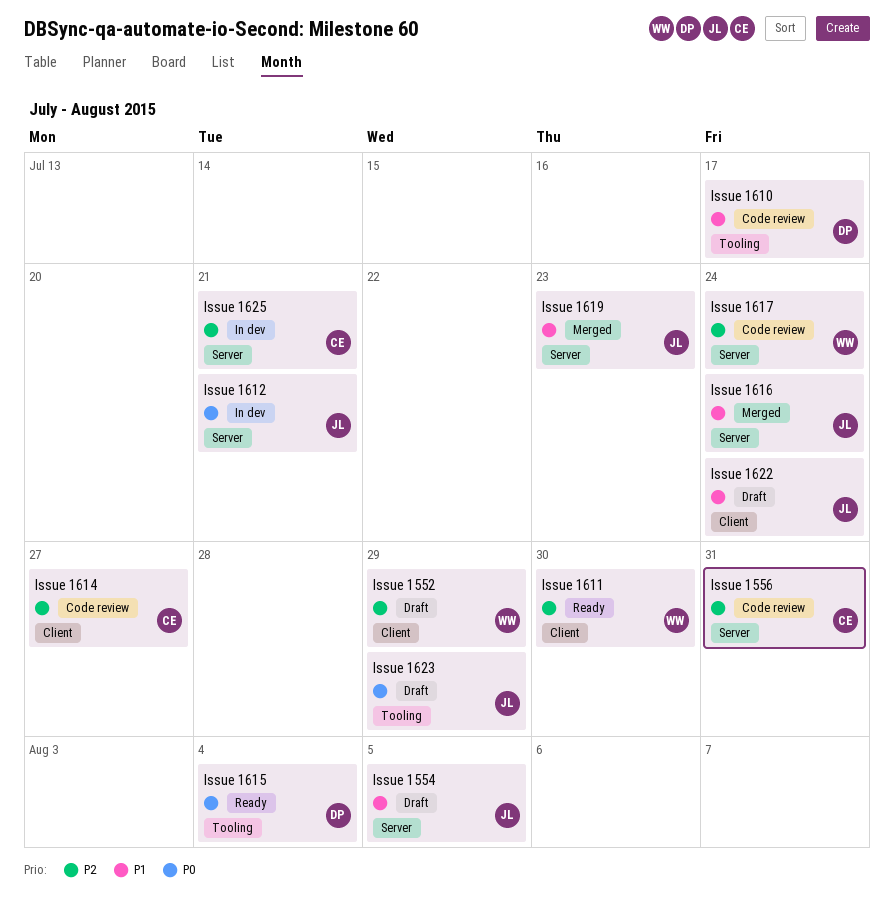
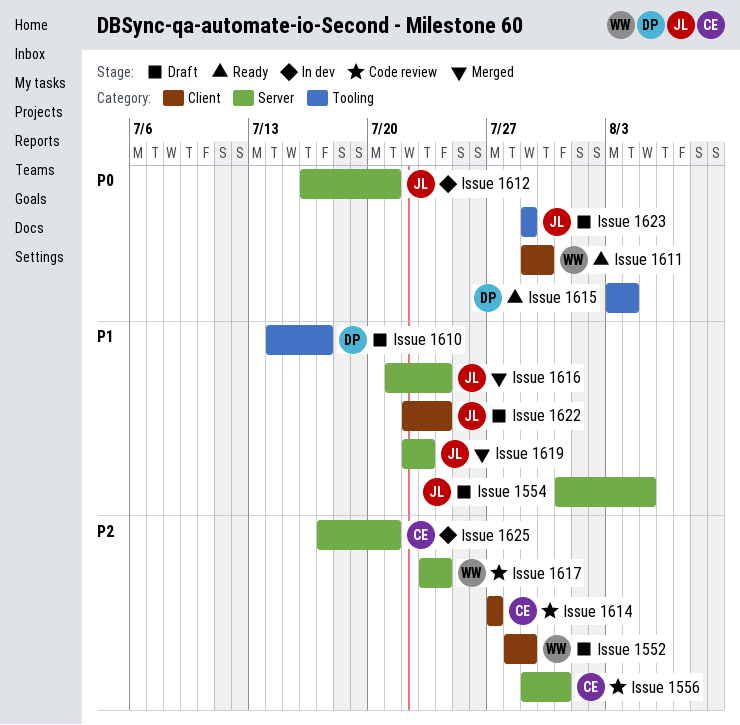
Issue 1610, status: Code review -> Draft
Issue 1611, priority: P2 -> P0

